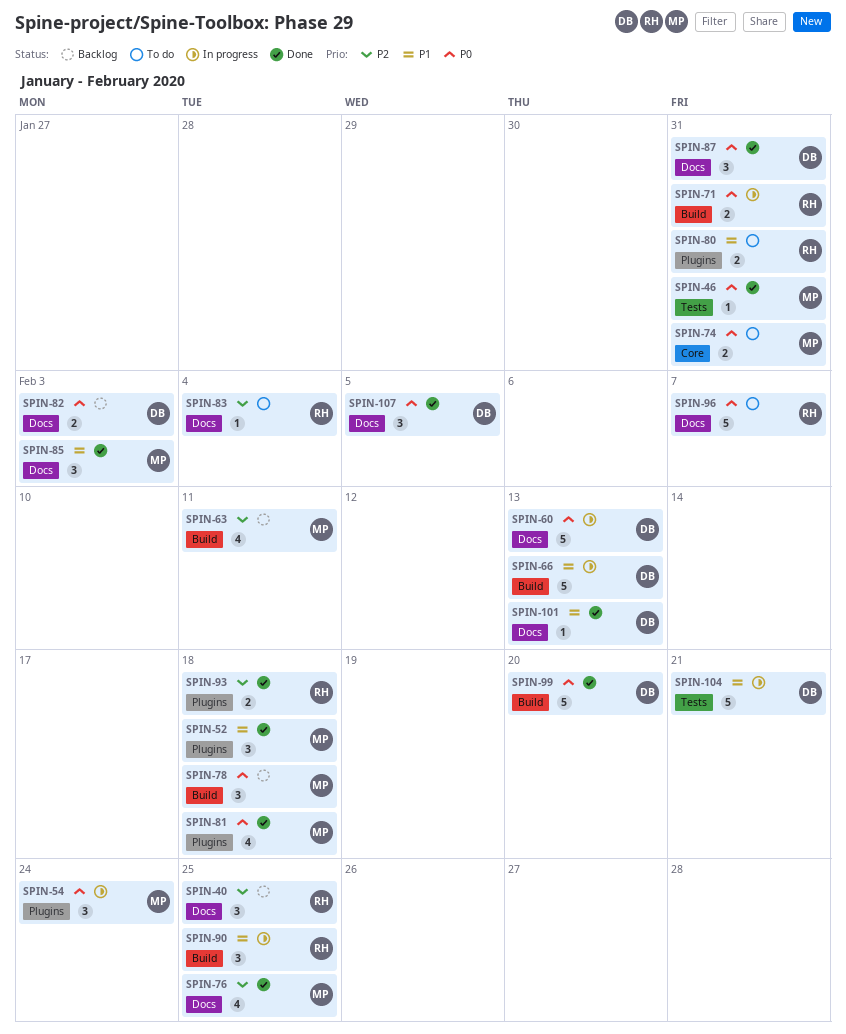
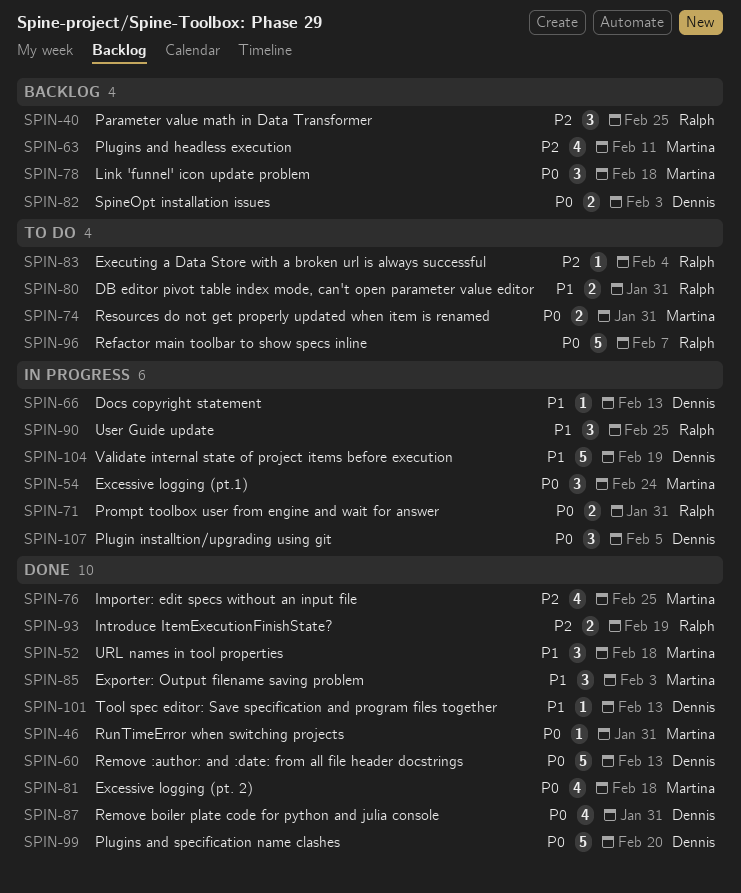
SPIN-60, status: In progress -> Done
SPIN-66, estimate: 5 -> 1
SPIN-87, estimate: 3 -> 4
SPIN-93, due: Feb 18 -> Feb 19
SPIN-104, due: Feb 21 -> Feb 19
SPIN-107, status: Done -> In progress

